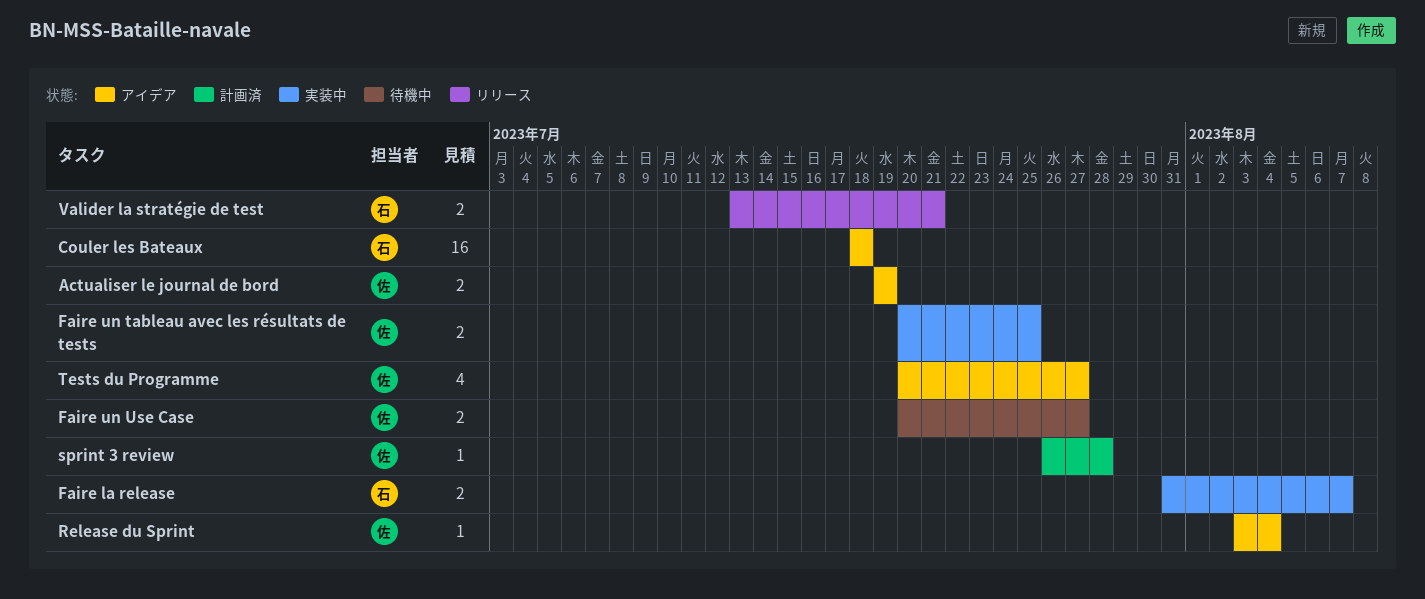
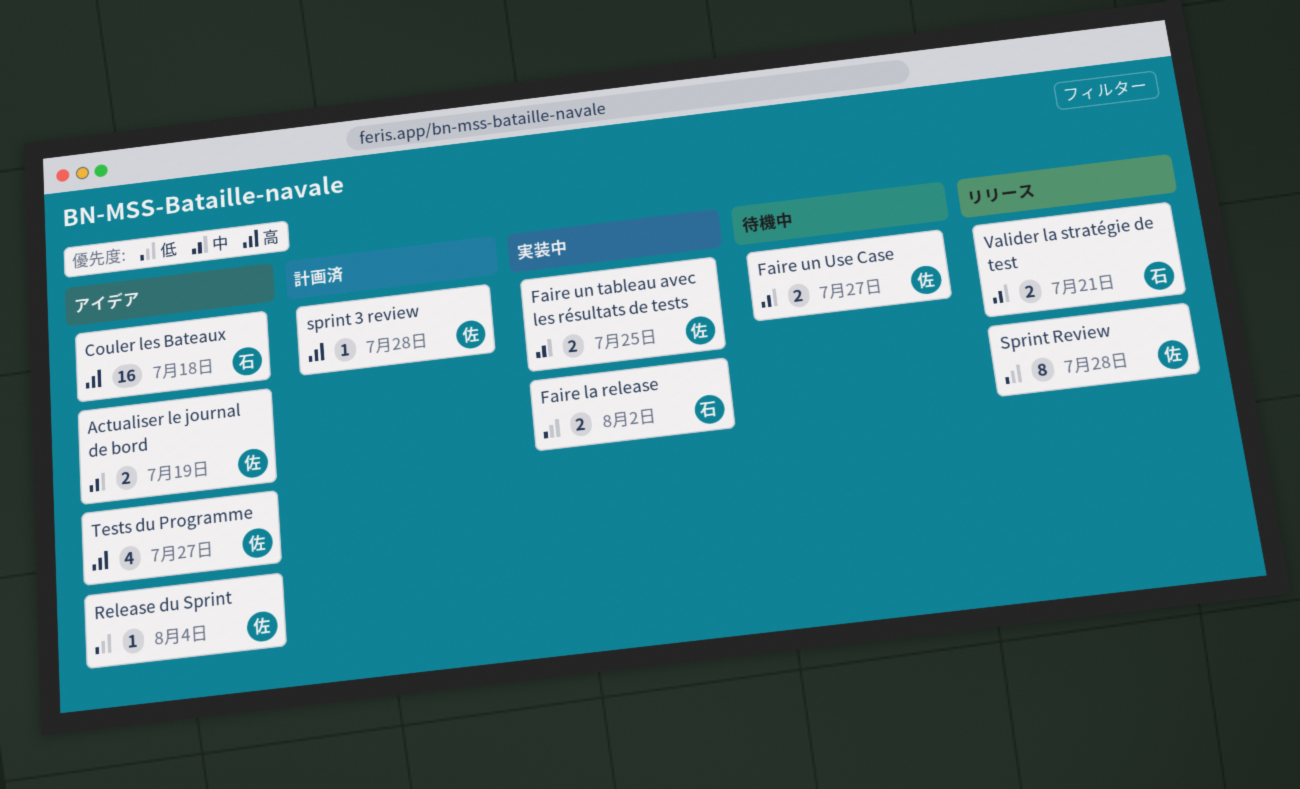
Faire la release, due: Aug 7 -> Aug 2
Sprint Review: none -> present

